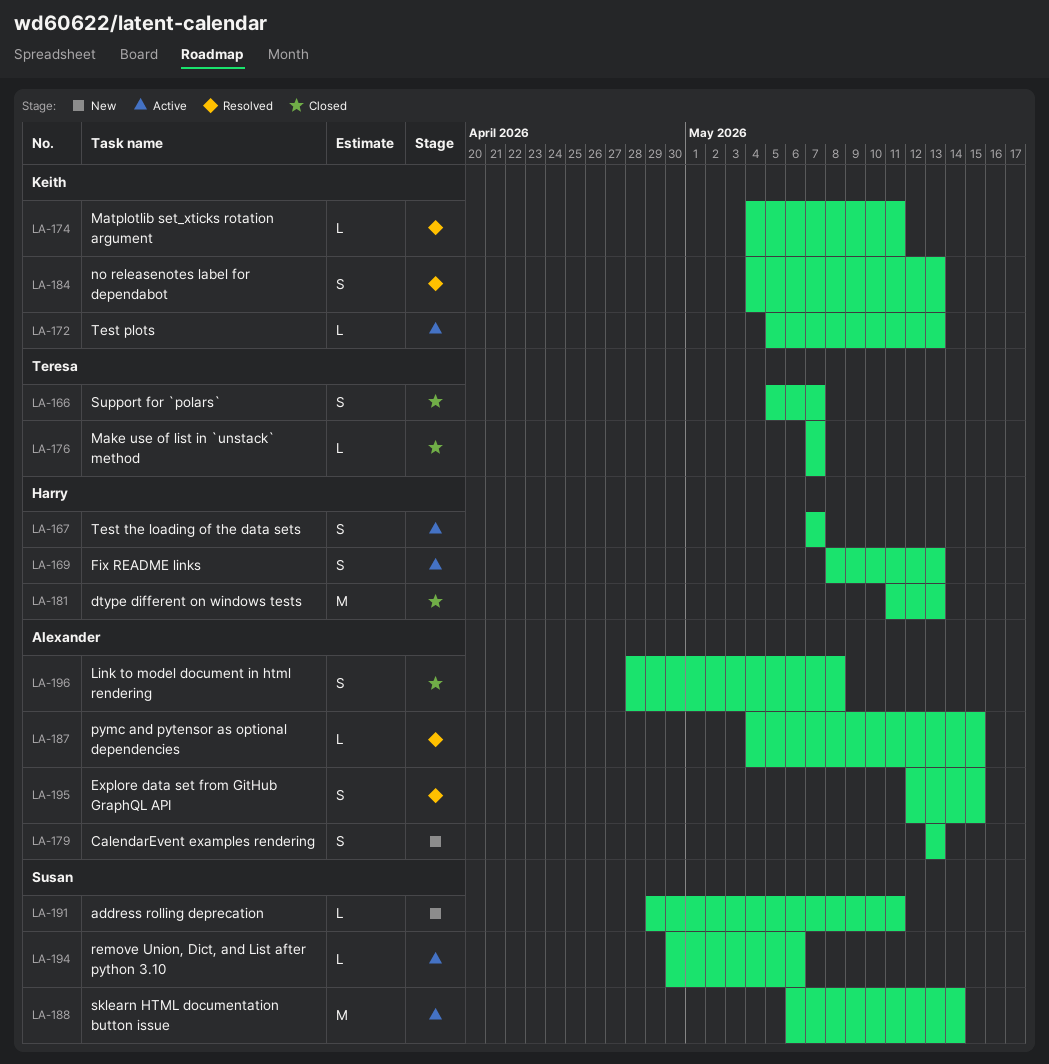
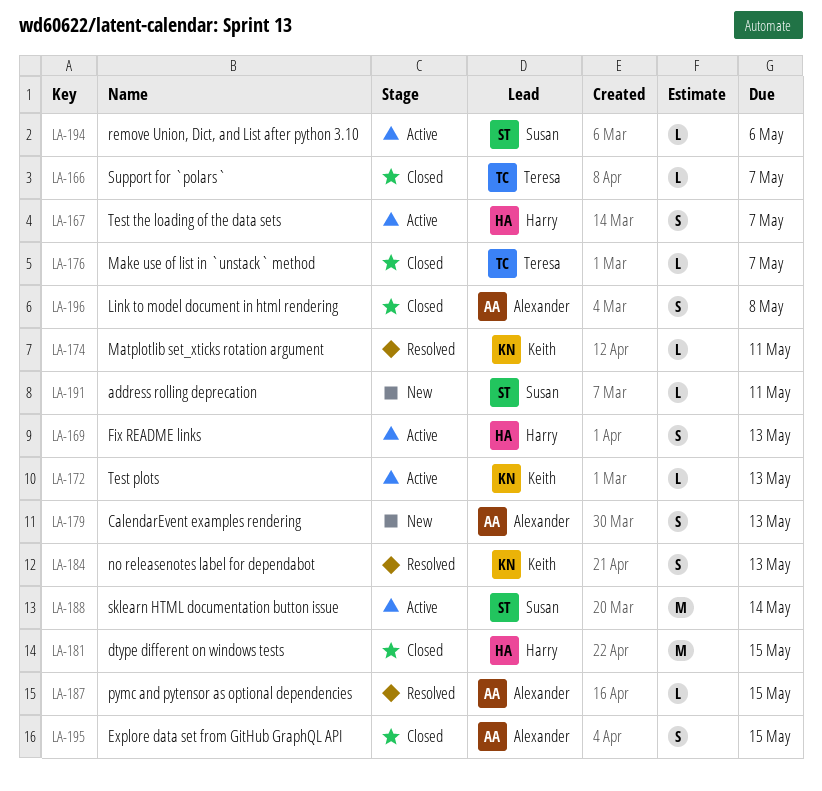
LA-166, estimate: S -> L
LA-181, due: May 13 -> May 15
LA-195, status: Resolved -> Closed

